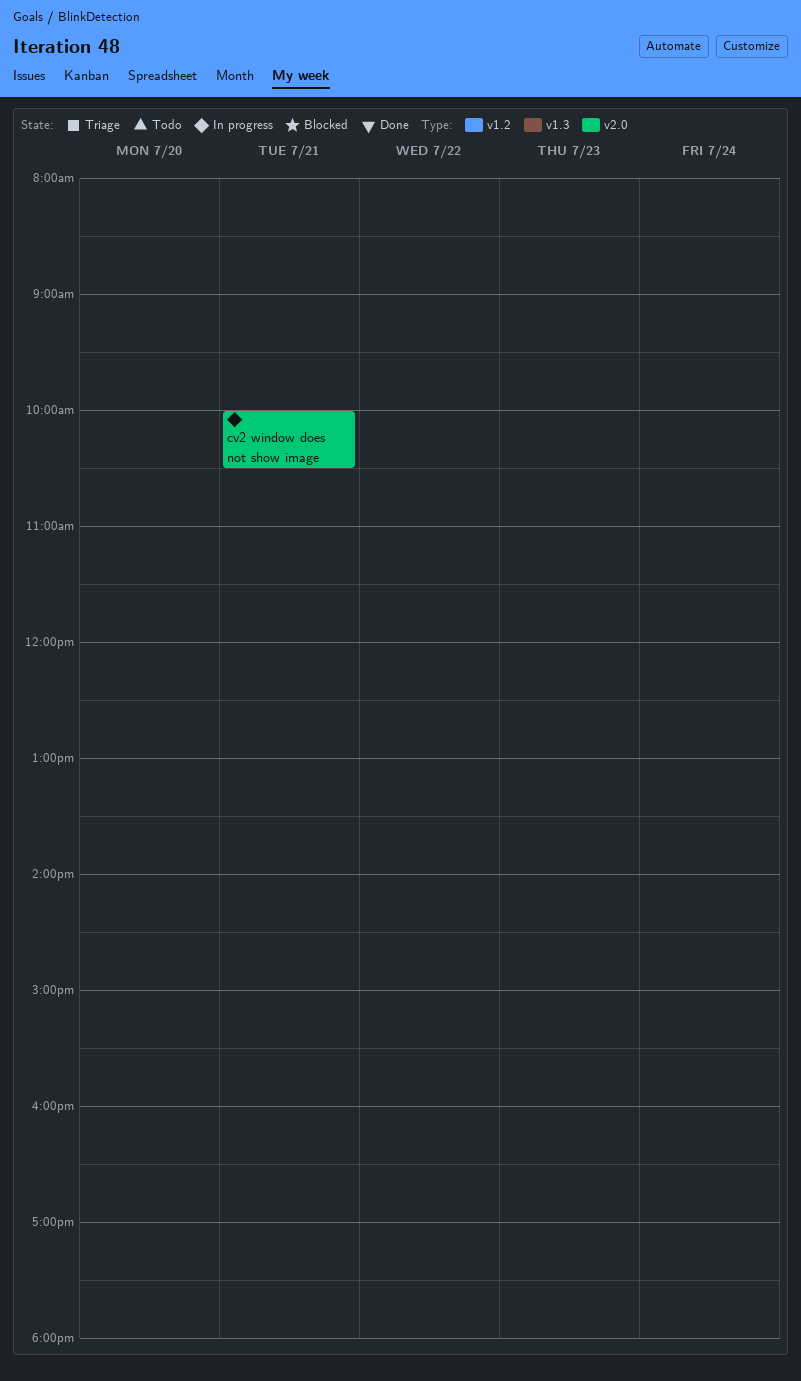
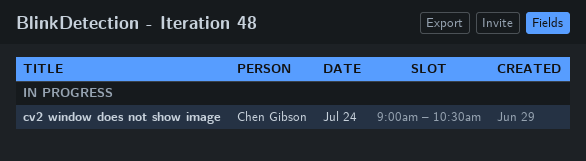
cv2 window does not show image, day: Jul 21 -> Jul 24
cv2 window does not show image, begins: 10:00 -> 09:00

